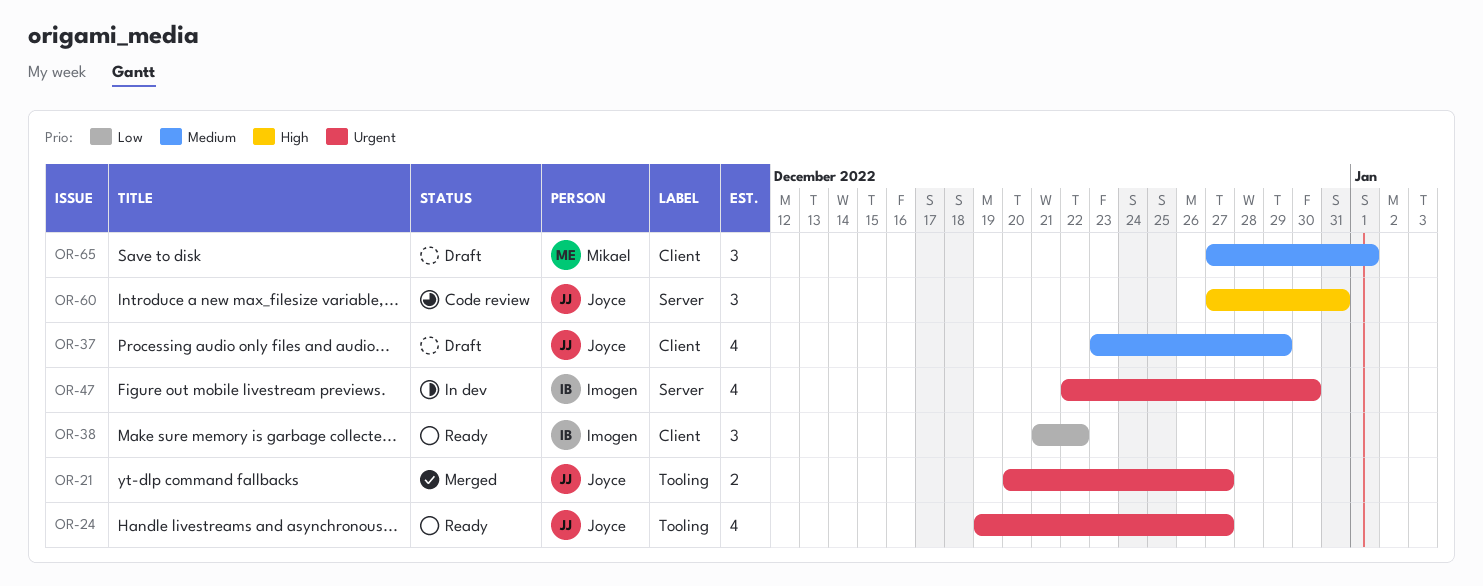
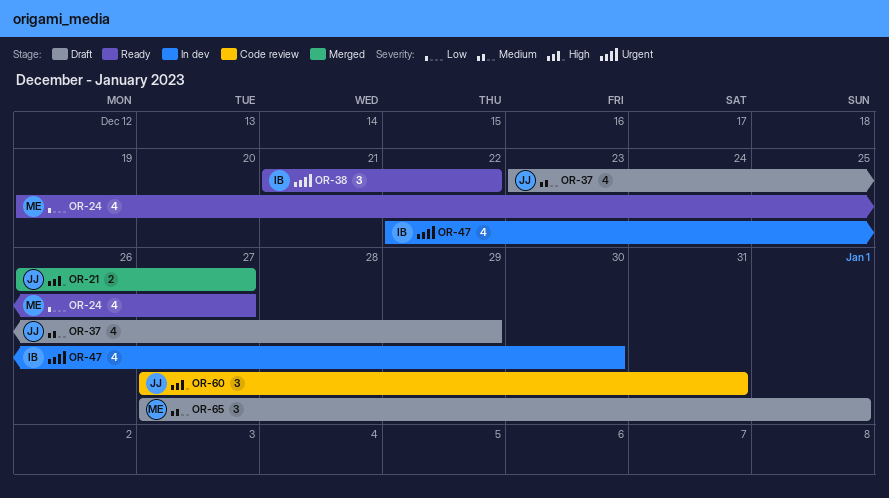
OR-21, priority: Urgent -> High
OR-21, start: Dec 20 -> Dec 26
OR-24, owner: Joyce -> Mikael
OR-24, priority: Urgent -> Low
OR-38, priority: Low -> Urgent

